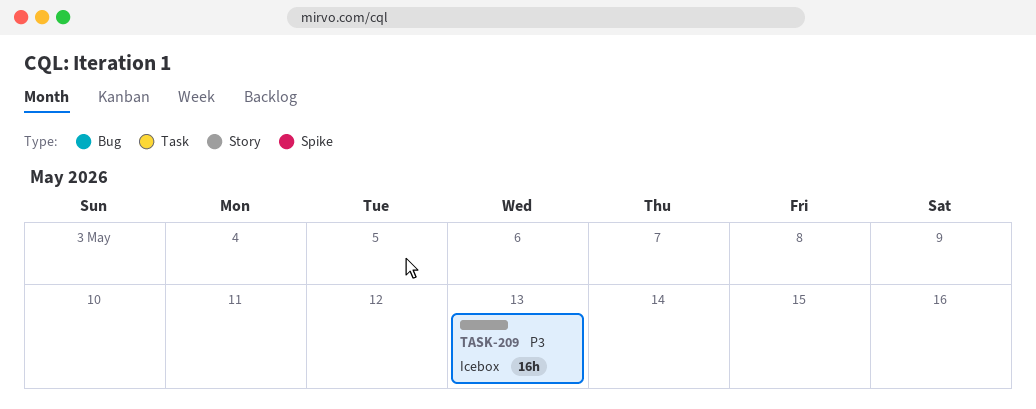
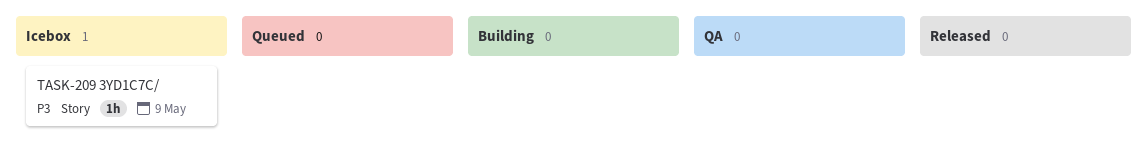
TASK-209, estimate: 16h -> 1h
TASK-209, due: May 13 -> May 9

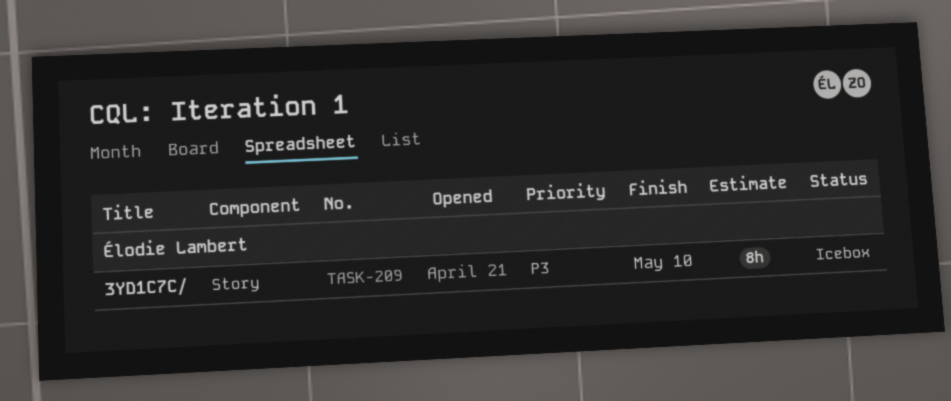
TASK-209, estimate: 1h -> 8h
TASK-209, due: May 9 -> May 10

